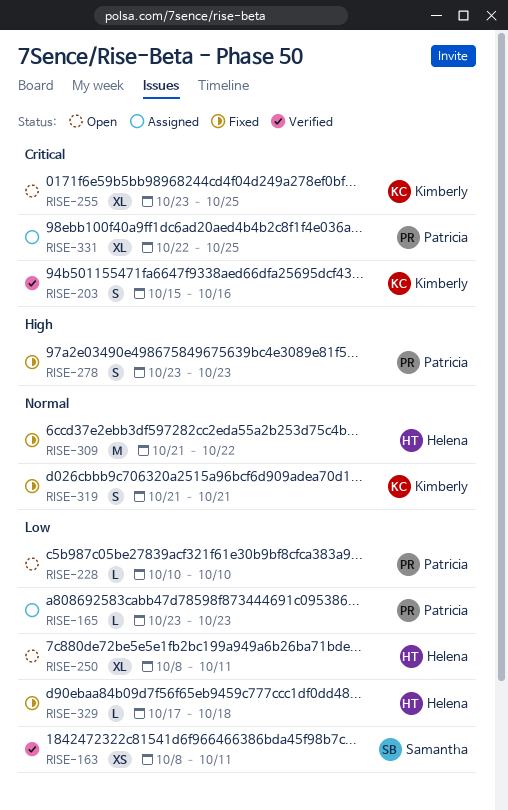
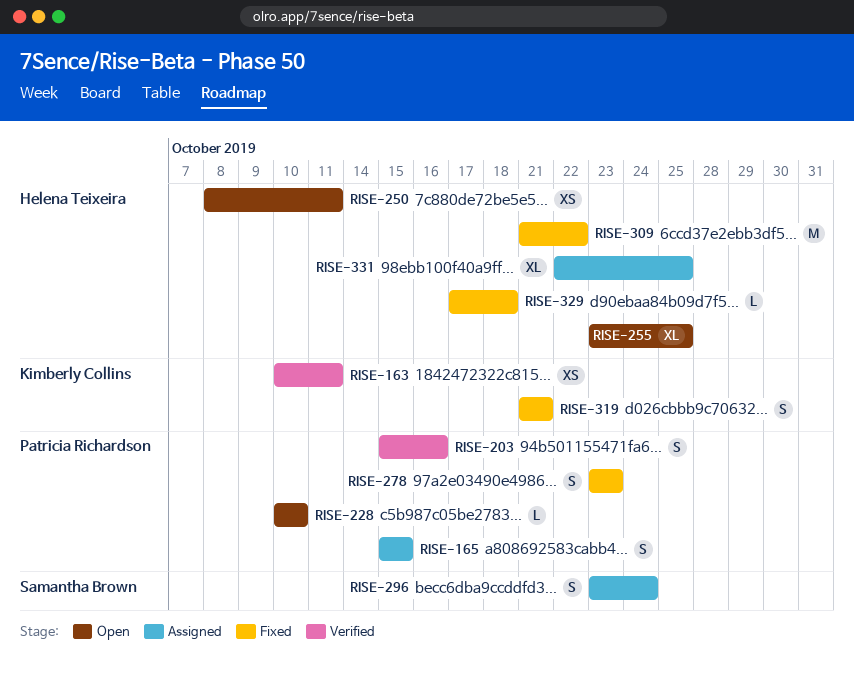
RISE-163, owner: Samantha Brown -> Kimberly Collins
RISE-163, start: Oct 8 -> Oct 10
RISE-165, estimate: L -> S
RISE-165, start: Oct 23 -> Oct 15
RISE-165, due: Oct 23 -> Oct 15
RISE-203, owner: Kimberly Collins -> Patricia Richardson
RISE-250, estimate: XL -> XS
RISE-255, owner: Kimberly Collins -> Helena Teixeira
RISE-296: none -> present
RISE-331, owner: Patricia Richardson -> Helena Teixeira

